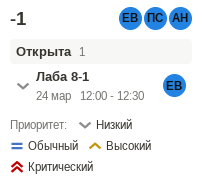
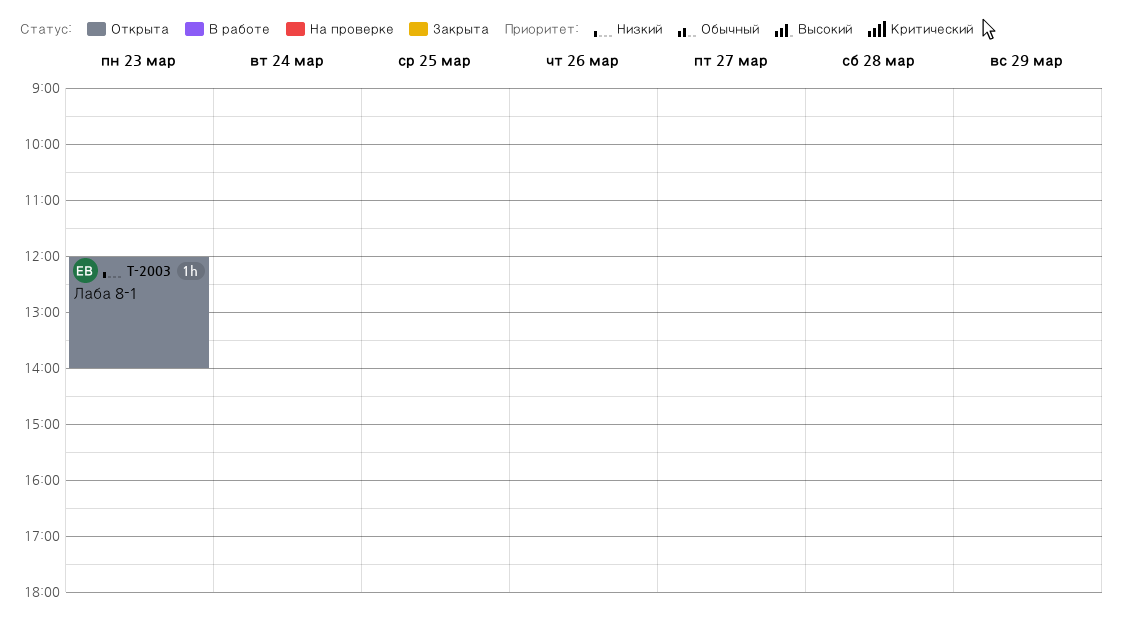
Лаба 8-1, day: Mar 24 -> Mar 23
Лаба 8-1, ends: 12:30 -> 14:00

